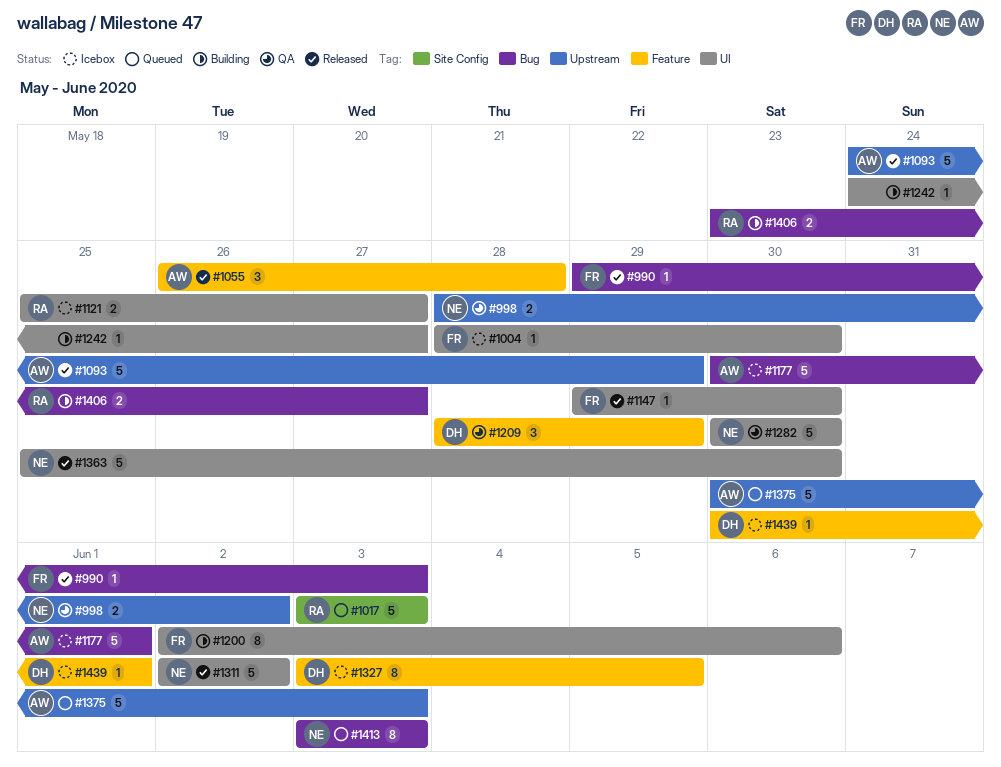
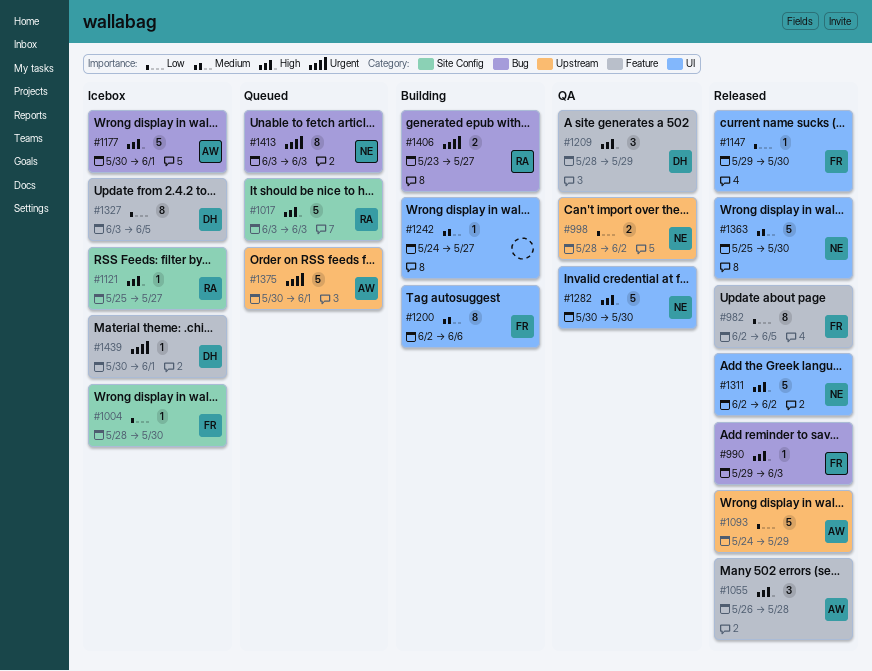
#982: none -> present
#1004, label: UI -> Site Config
#1121, label: UI -> Site Config
#1121, estimate: 2 -> 1
#1375, due: Jun 3 -> Jun 1

